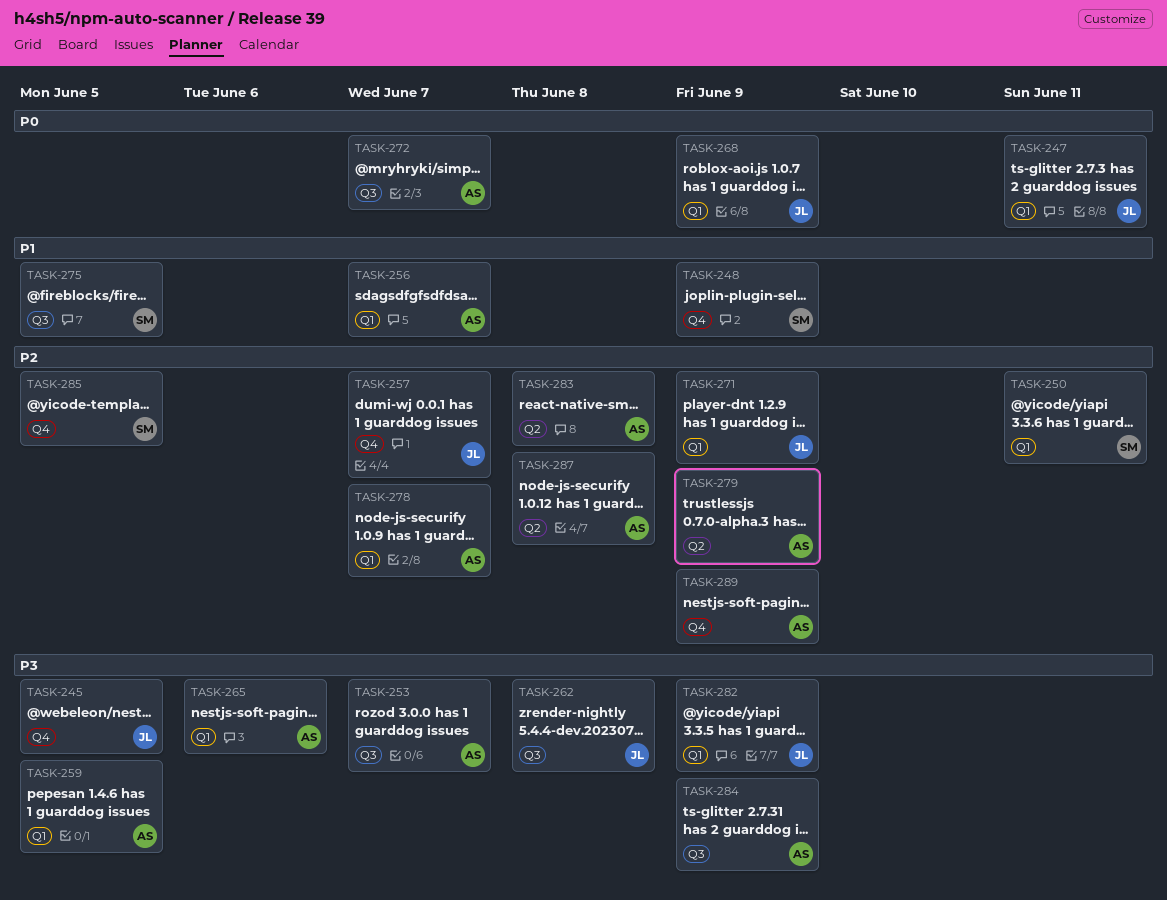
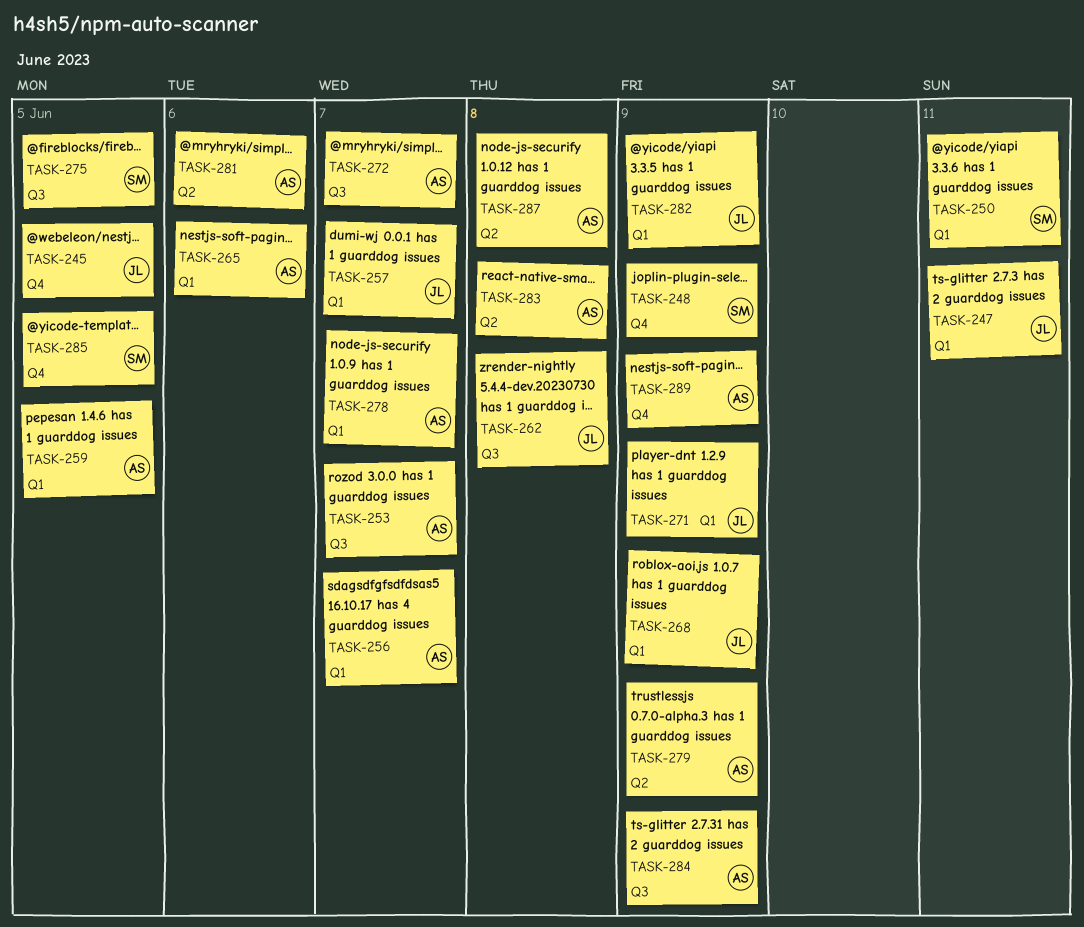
TASK-257, label: Q4 -> Q1
TASK-281: none -> present

